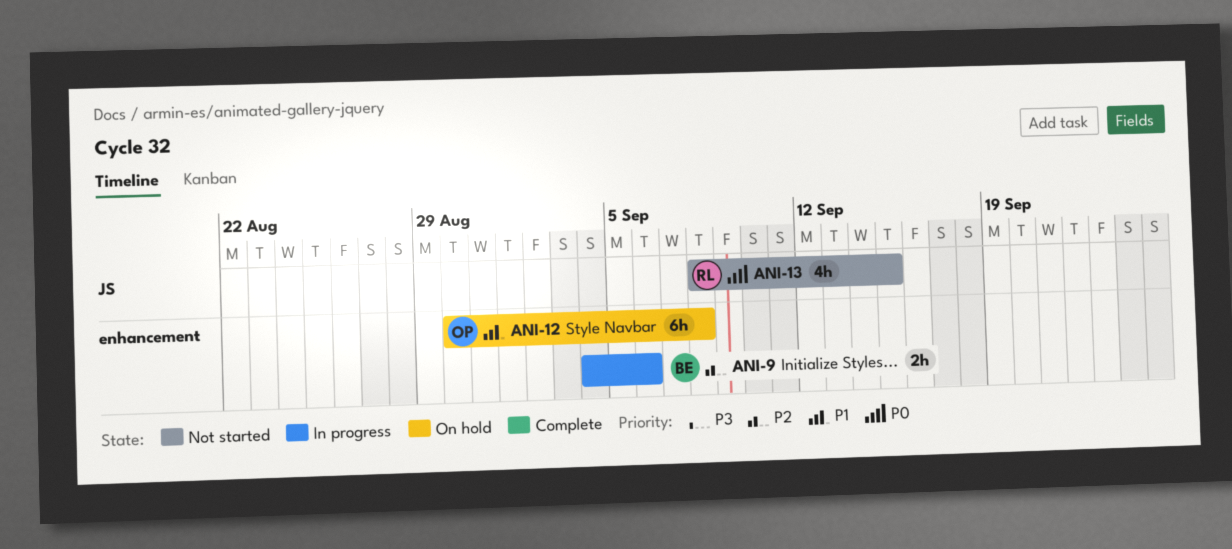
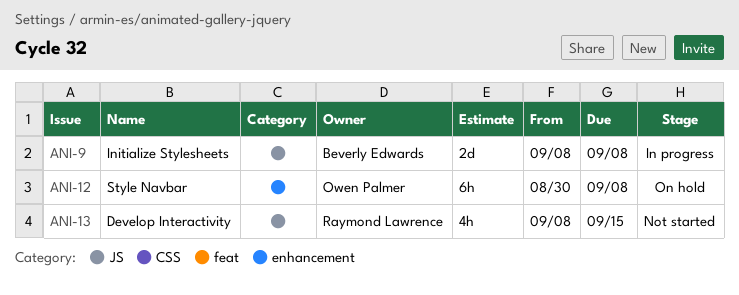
ANI-9, label: enhancement -> JS
ANI-9, estimate: 2h -> 2d
ANI-9, start: Sep 4 -> Sep 8
ANI-9, due: Sep 6 -> Sep 8

